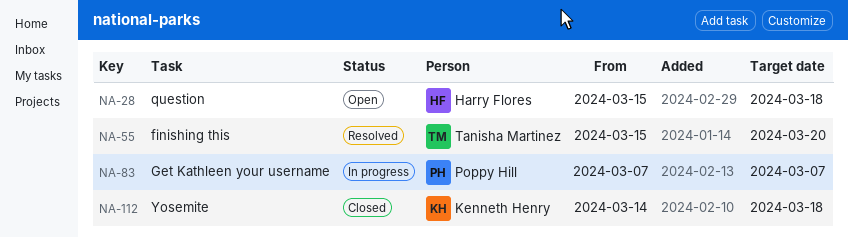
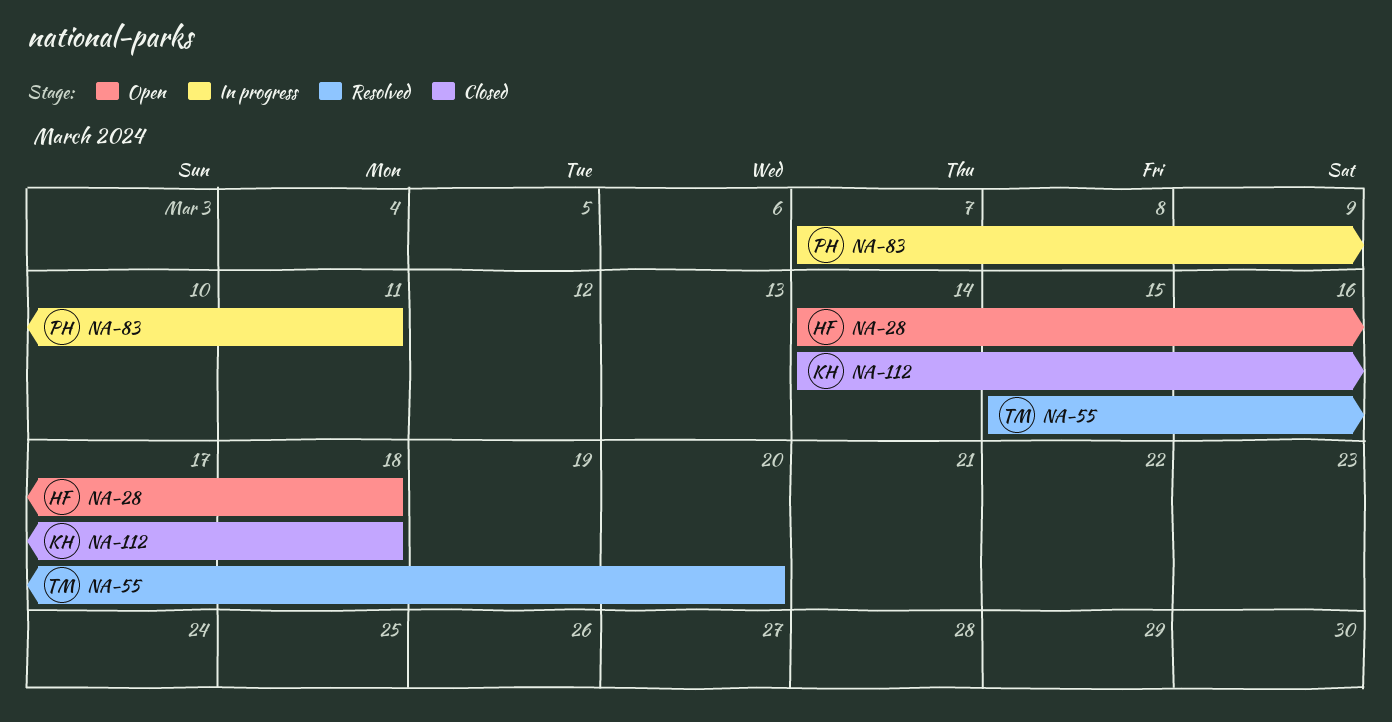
NA-28, start: Mar 15 -> Mar 14
NA-83, due: Mar 7 -> Mar 11

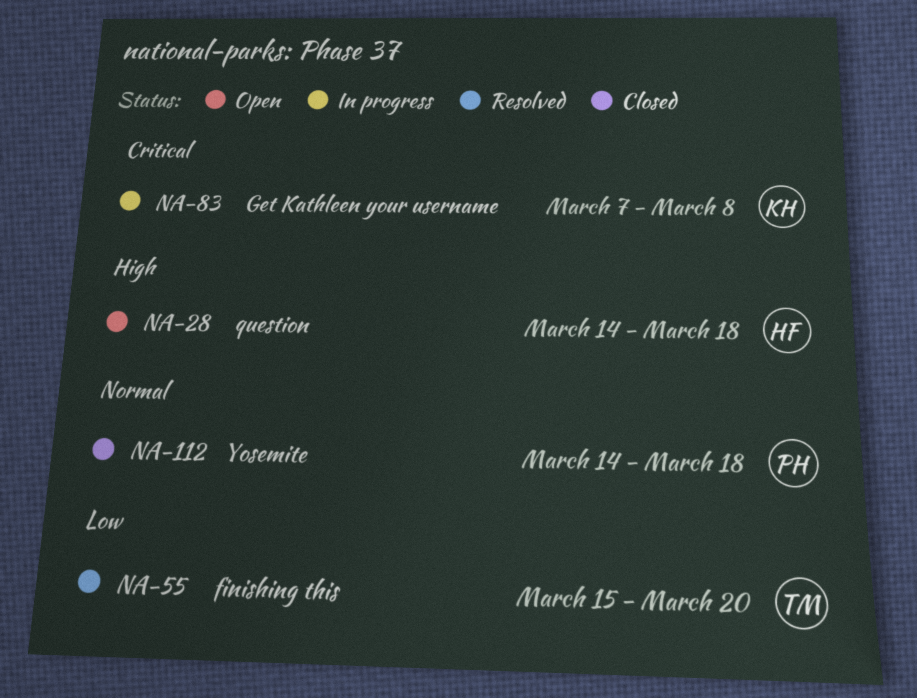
NA-83, owner: PH -> KH
NA-83, due: Mar 11 -> Mar 8
NA-112, owner: KH -> PH

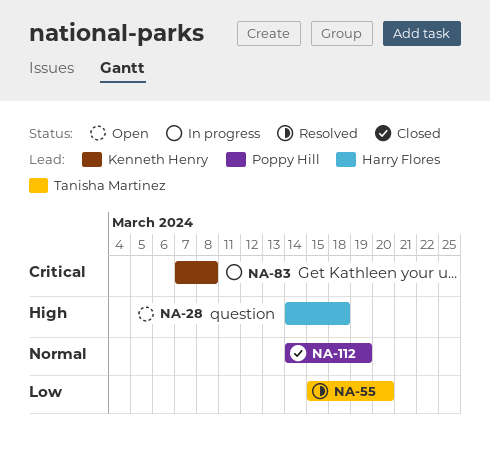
NA-112, due: Mar 18 -> Mar 19

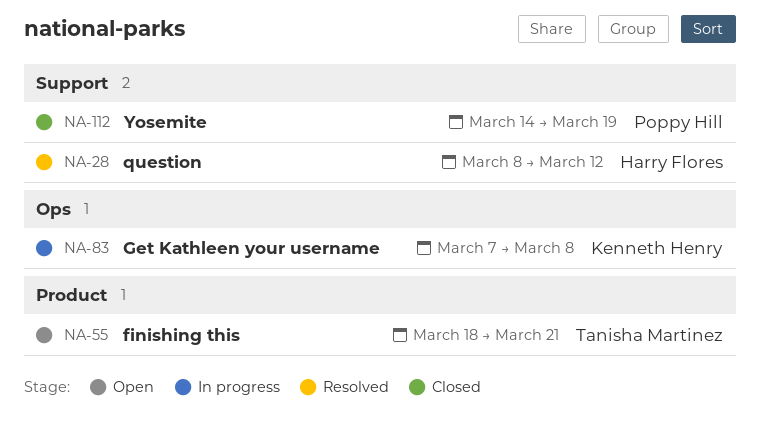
NA-28, status: Open -> Resolved
NA-28, start: Mar 14 -> Mar 8
NA-28, due: Mar 18 -> Mar 12
NA-55, status: Resolved -> Open
NA-55, start: Mar 15 -> Mar 18
NA-55, due: Mar 20 -> Mar 21

